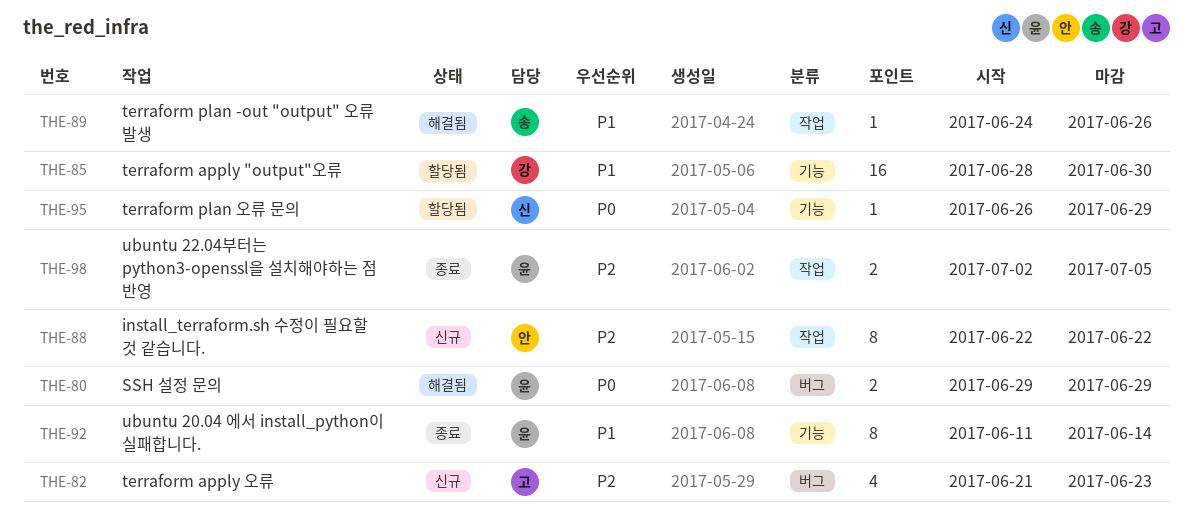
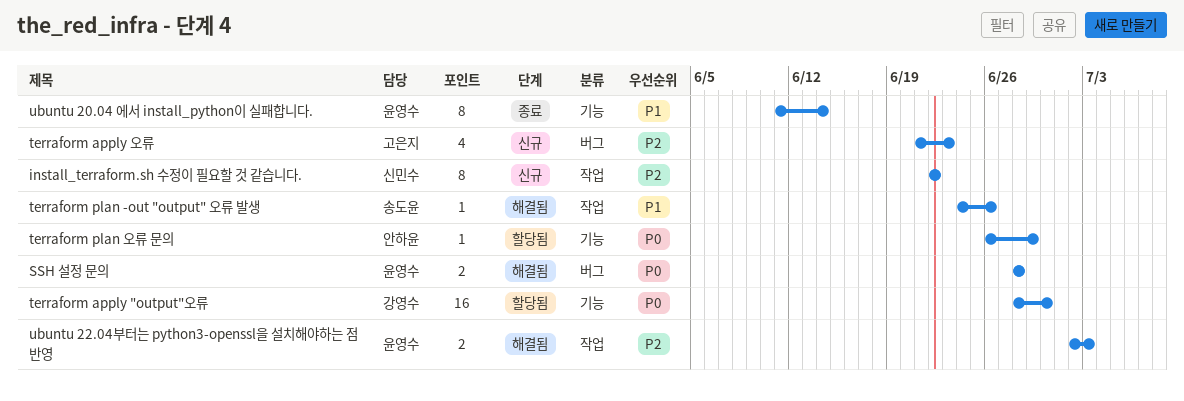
install_terraform.sh 수정이 필요할 것 같습니다., owner: 안하윤 -> 신민수
SSH 설정 문의, start: Jun 29 -> Jun 28
SSH 설정 문의, due: Jun 29 -> Jun 28
terraform apply "output"오류, priority: P1 -> P0
terraform plan 오류 문의, owner: 신민수 -> 안하윤
ubuntu 22.04부터는 python3-openssl을 설치해야하는 점 반영, status: 종료 -> 해결됨
ubuntu 22.04부터는 python3-openssl을 설치해야하는 점 반영, due: Jul 5 -> Jul 3

